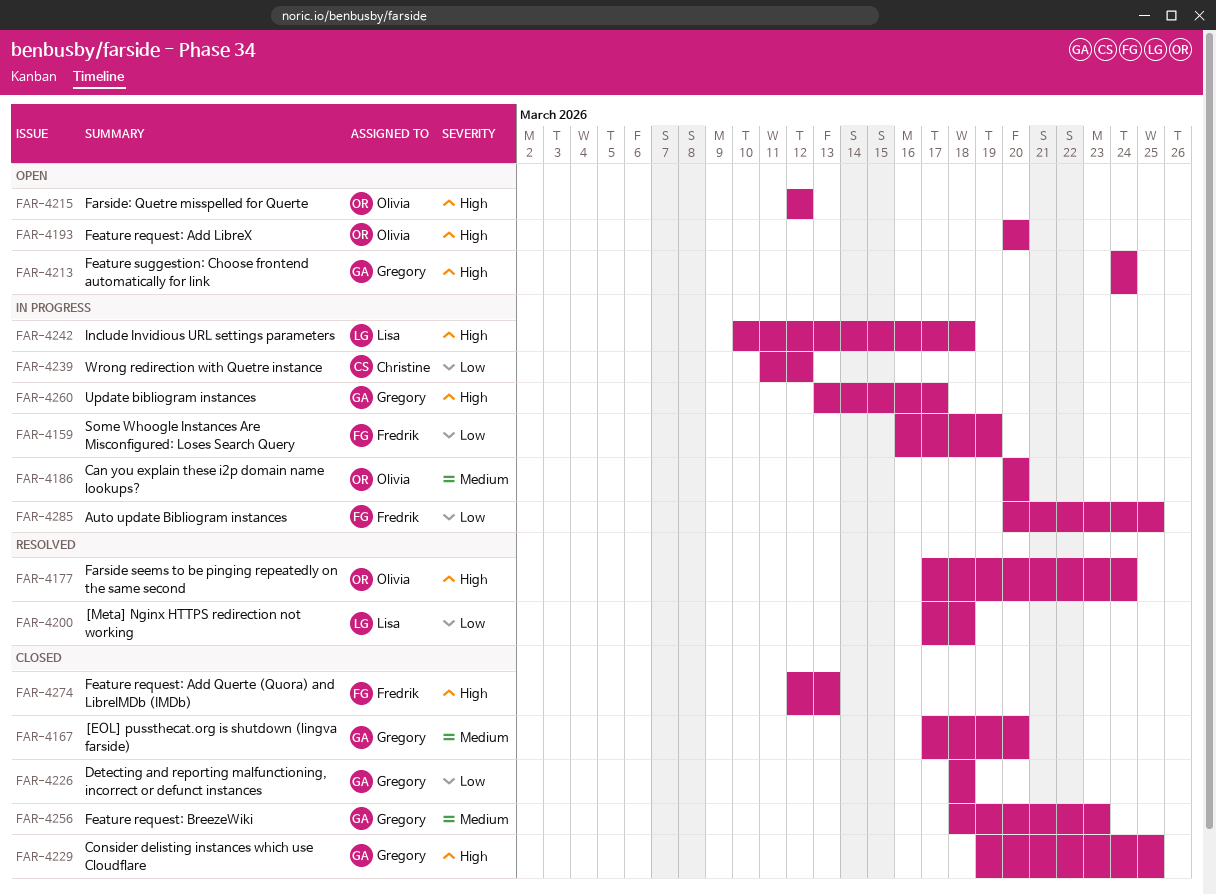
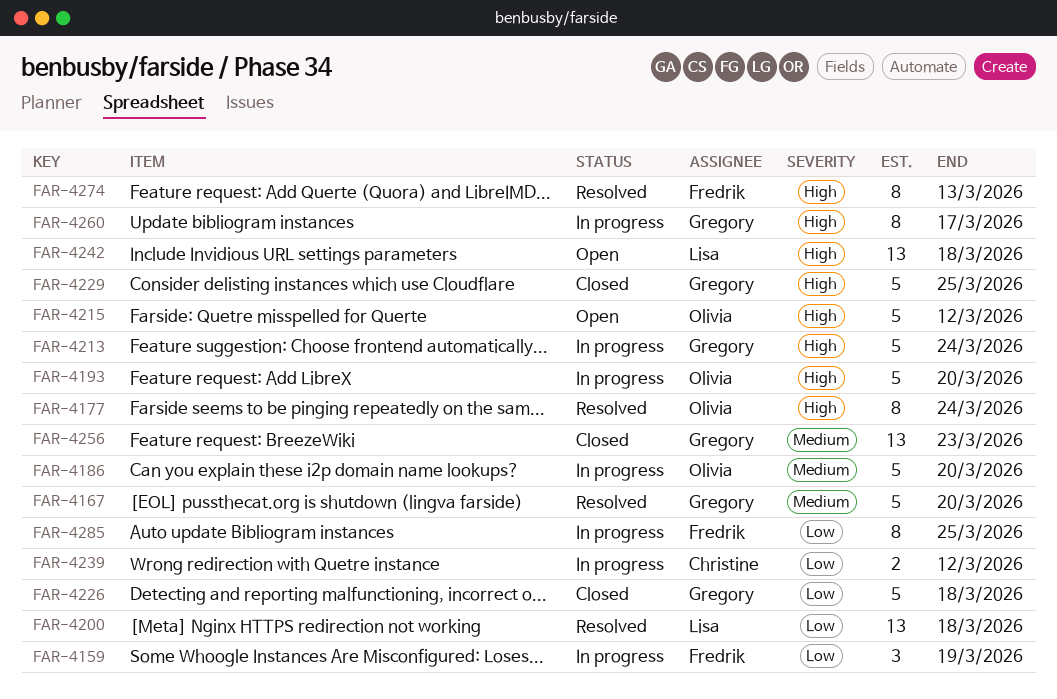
FAR-4167, status: Closed -> Resolved
FAR-4193, status: Open -> In progress
FAR-4213, status: Open -> In progress
FAR-4242, status: In progress -> Open
FAR-4274, status: Closed -> Resolved

